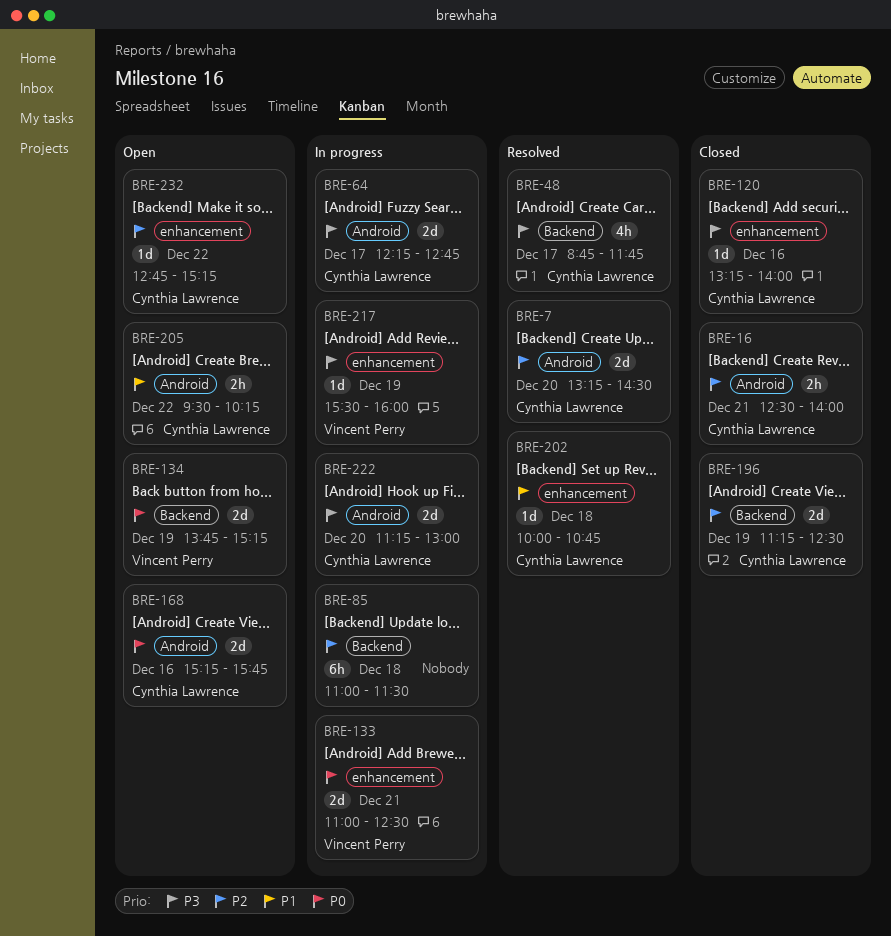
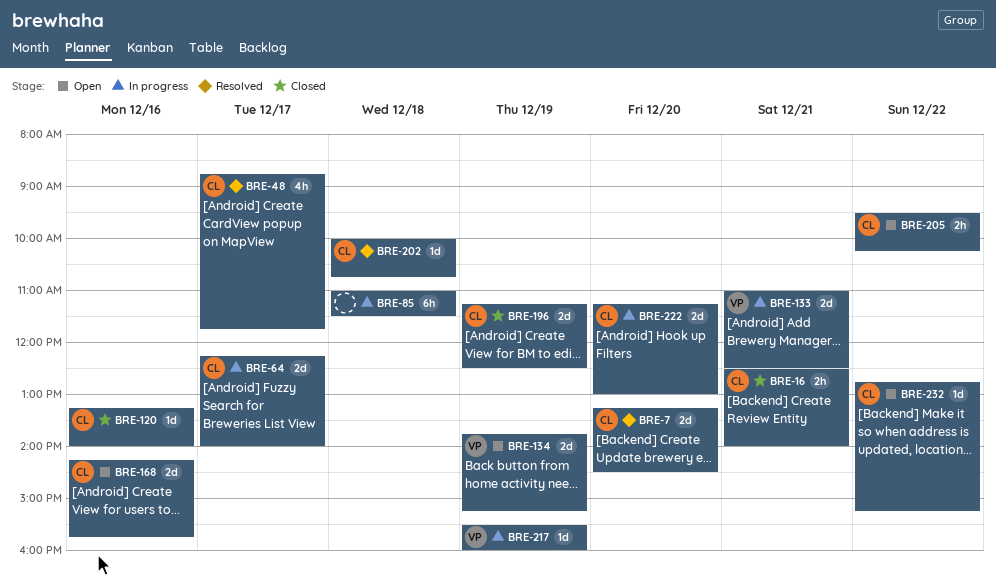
BRE-64, ends: 12:45 -> 14:00
BRE-168, begins: 15:15 -> 14:15

